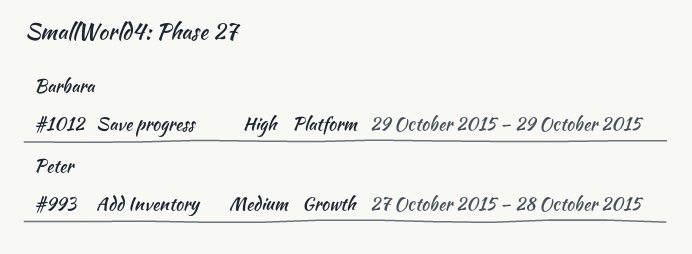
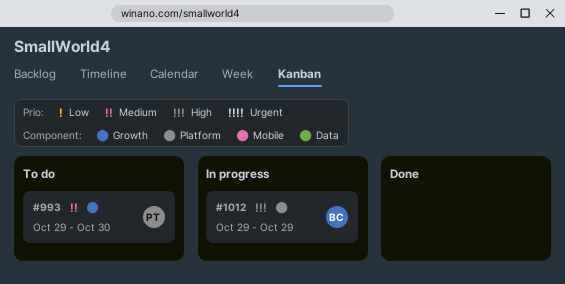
#993, start: Oct 27 -> Oct 29
#993, due: Oct 28 -> Oct 30

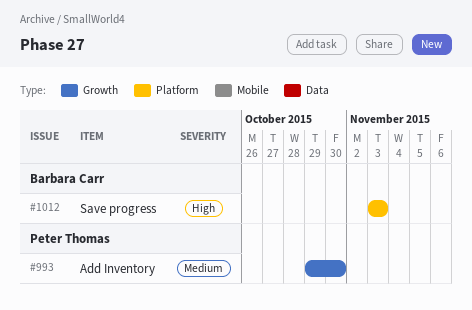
#1012, start: Oct 29 -> Nov 3
#1012, due: Oct 29 -> Nov 3

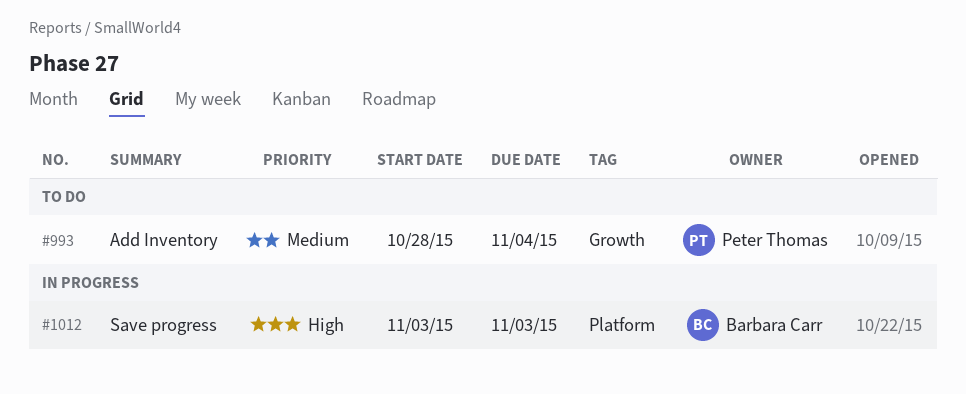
#993, start: Oct 29 -> Oct 28
#993, due: Oct 30 -> Nov 4

